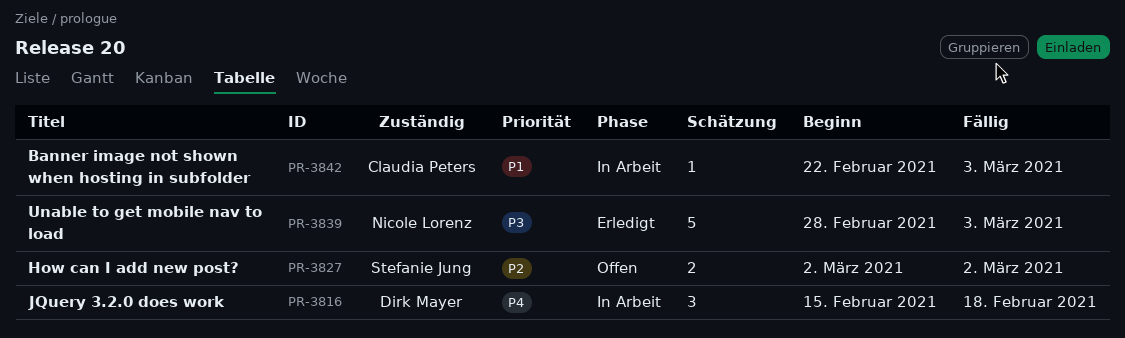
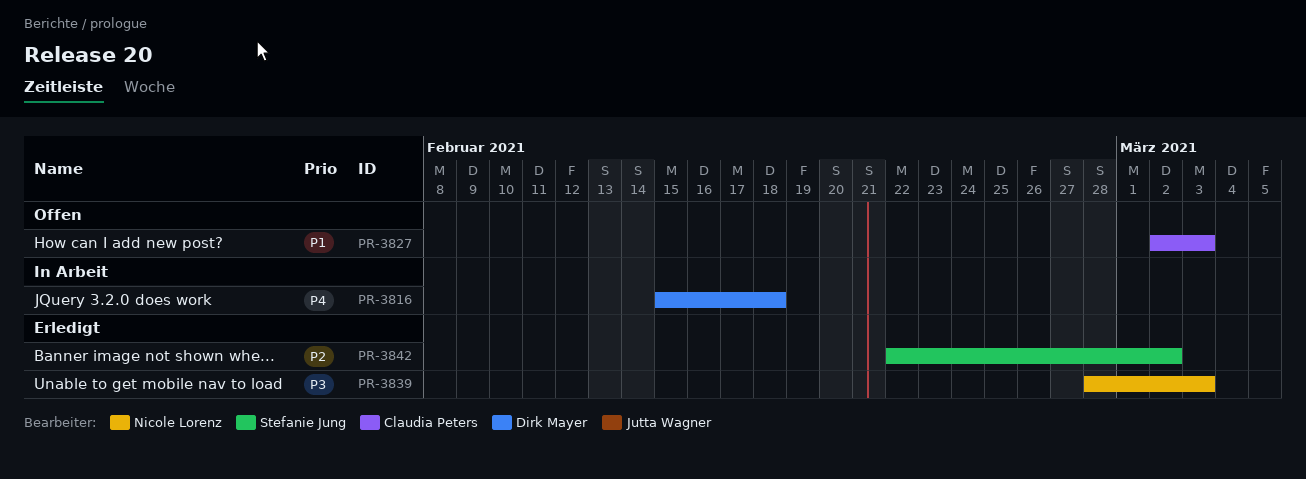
PR-3827, owner: Stefanie Jung -> Claudia Peters
PR-3827, priority: P2 -> P1
PR-3827, due: Mar 2 -> Mar 3
PR-3842, status: In Arbeit -> Erledigt
PR-3842, owner: Claudia Peters -> Stefanie Jung
PR-3842, priority: P1 -> P2
PR-3842, due: Mar 3 -> Mar 2

